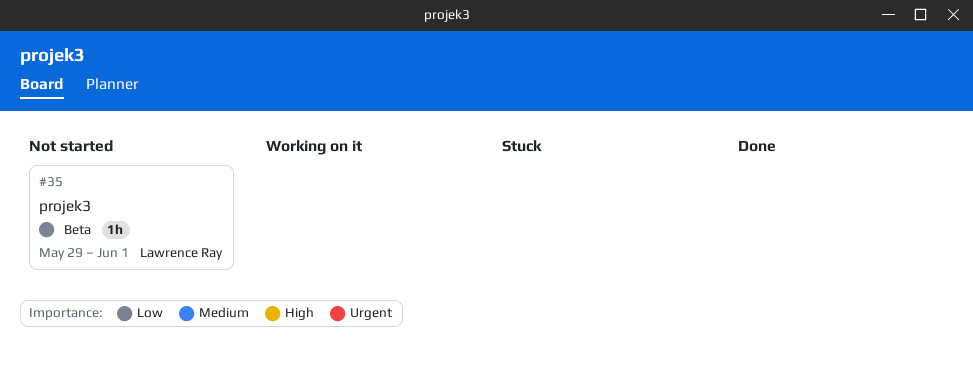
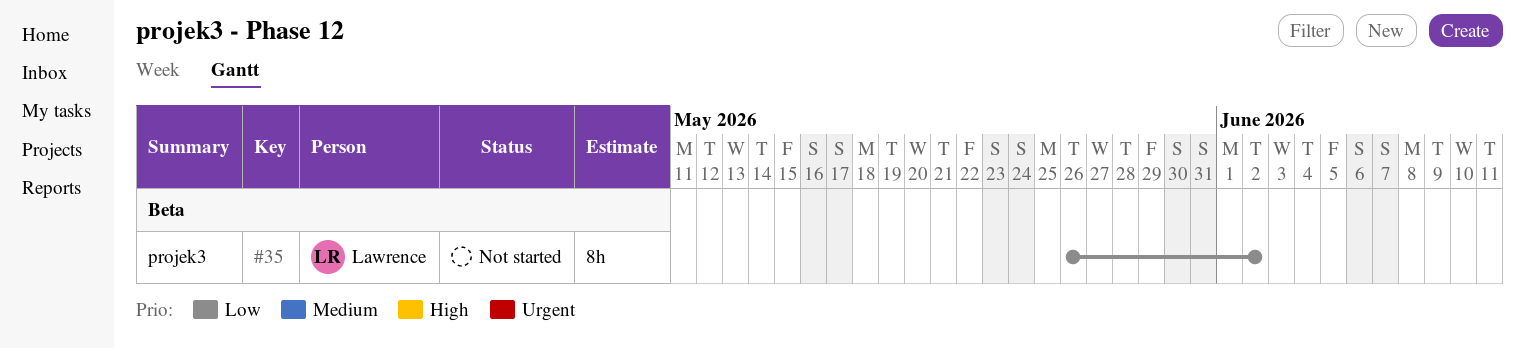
#35, estimate: 1h -> 8h
#35, start: May 29 -> May 26
#35, due: Jun 1 -> Jun 2

